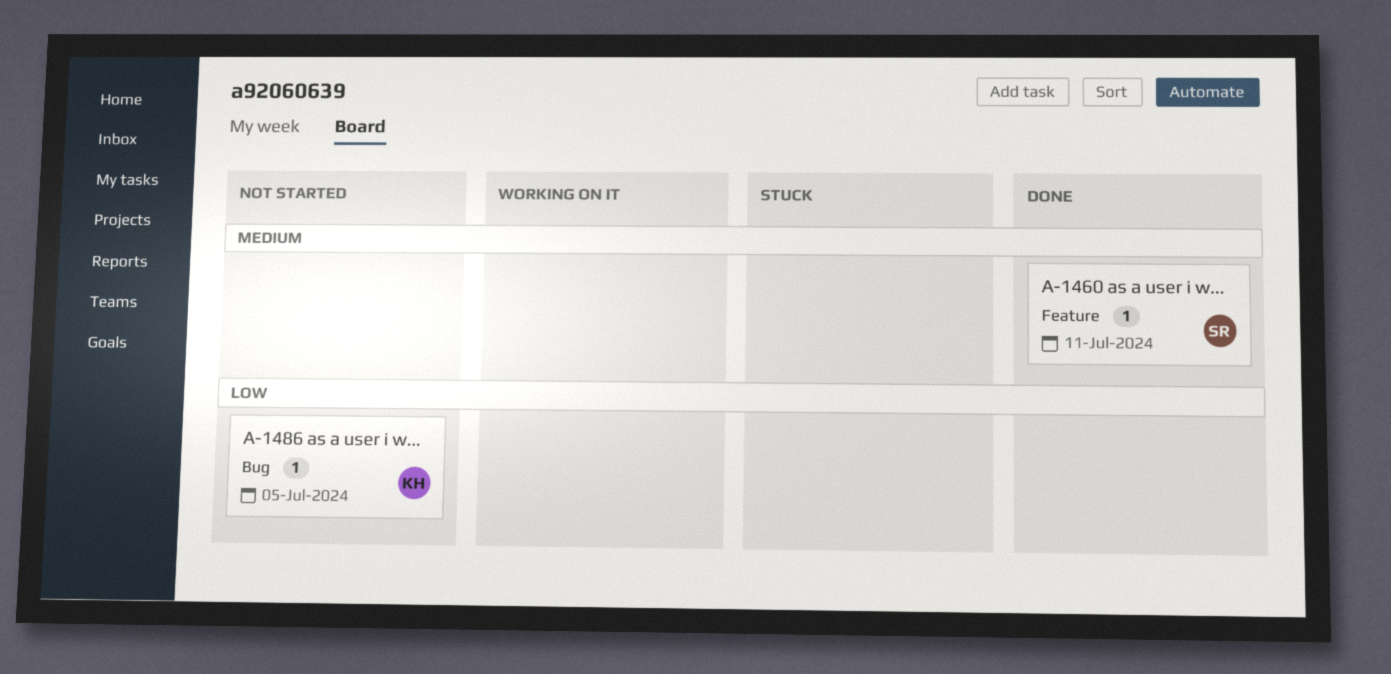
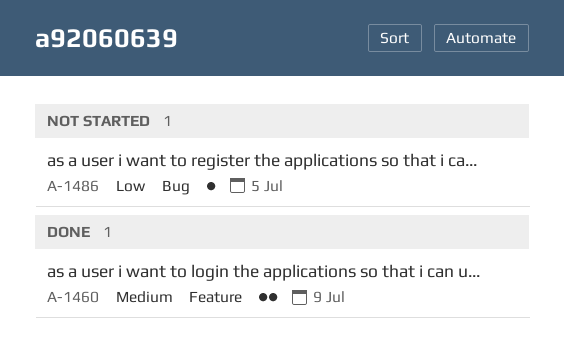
A-1460, estimate: 1 -> 2
A-1460, due: Jul 11 -> Jul 9

